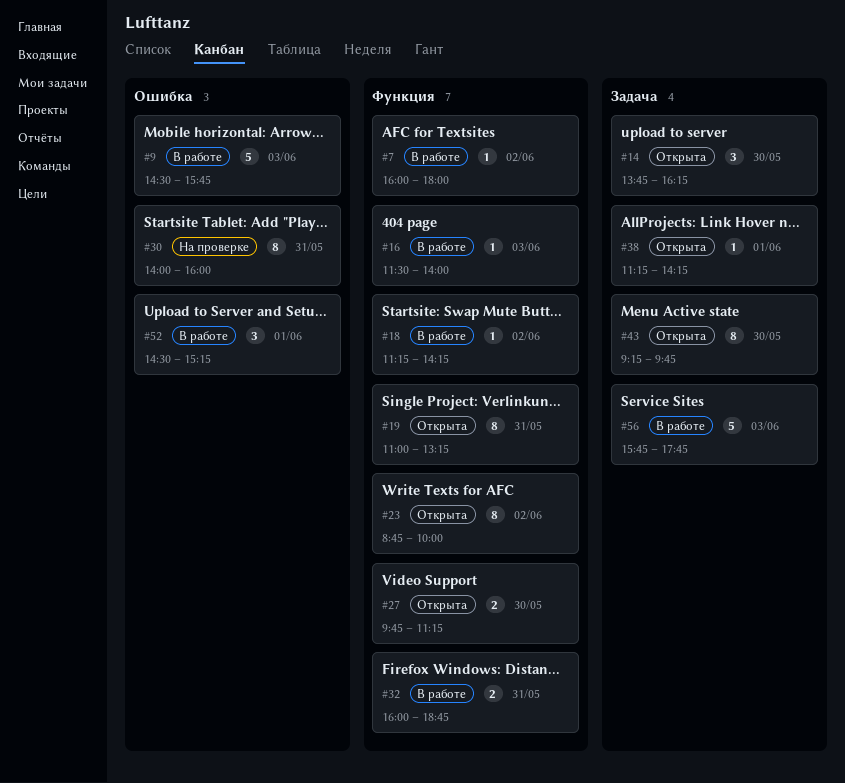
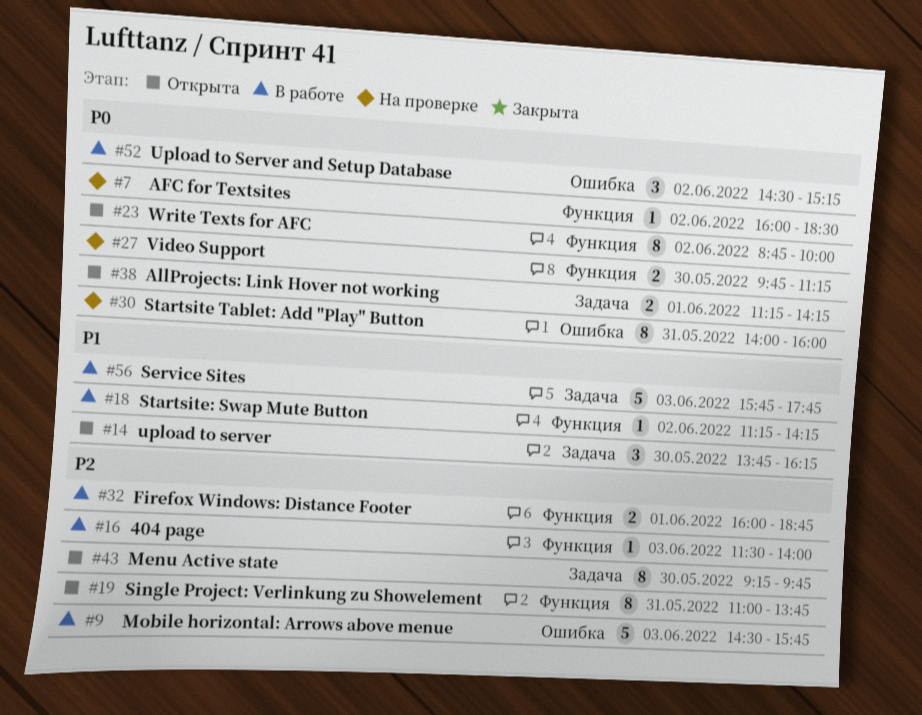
#7, status: В работе -> На проверке
#7, ends: 18:00 -> 18:30
#19, ends: 13:15 -> 13:45
#27, status: Открыта -> На проверке
#32, day: May 31 -> Jun 1
#38, estimate: 1 -> 2
#52, day: Jun 1 -> Jun 2

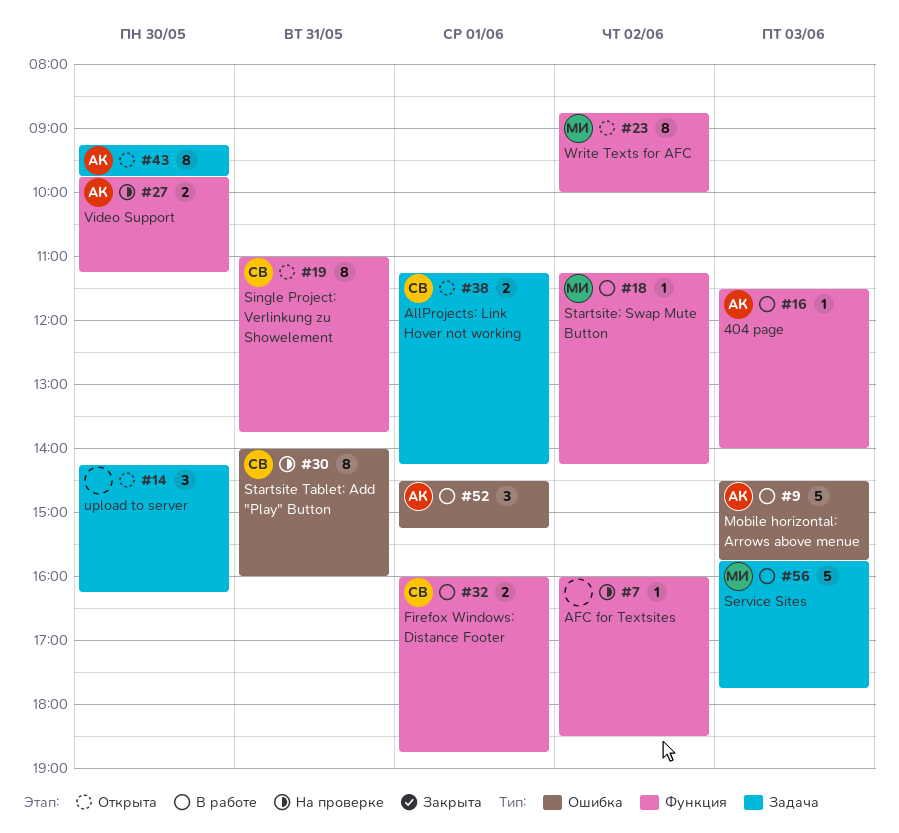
#14, begins: 13:45 -> 14:15
#52, day: Jun 2 -> Jun 1

